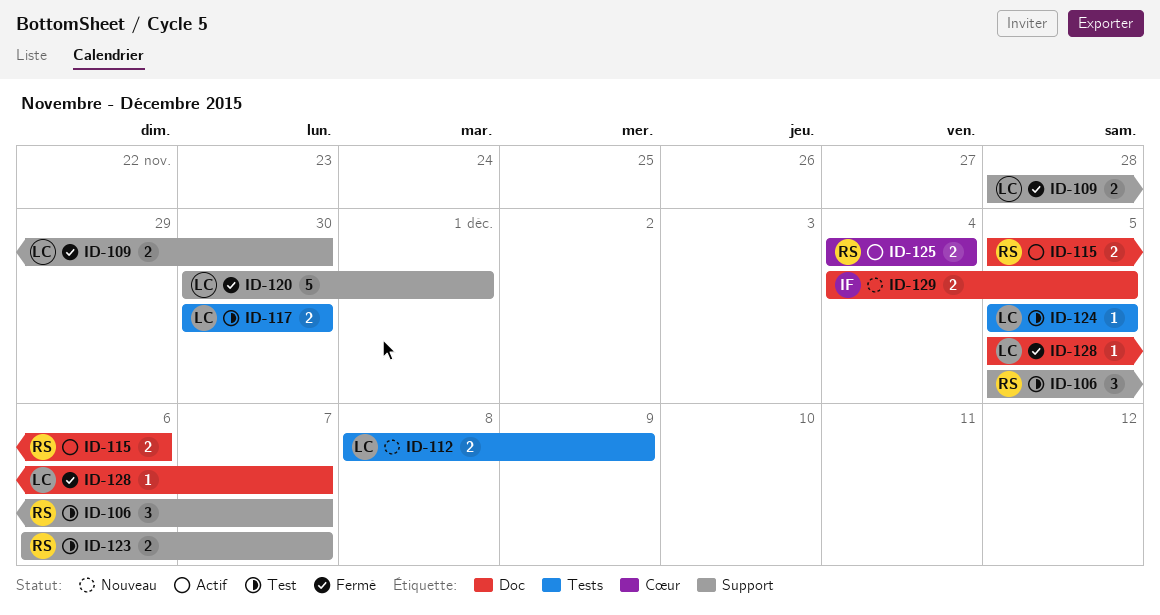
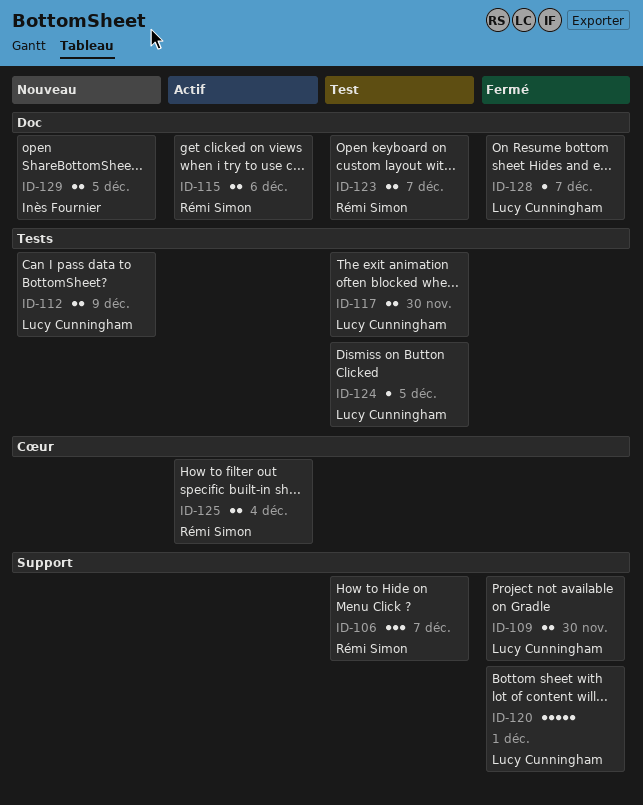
ID-123, label: Support -> Doc

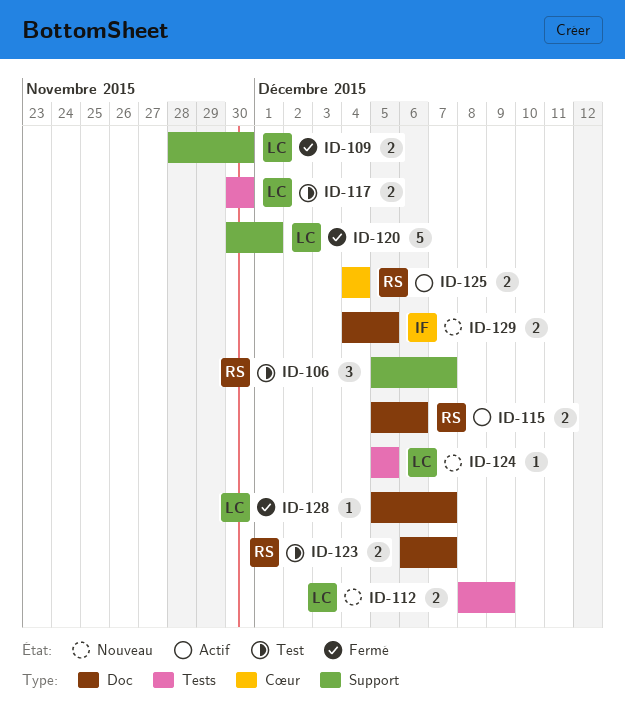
ID-124, status: Test -> Nouveau

